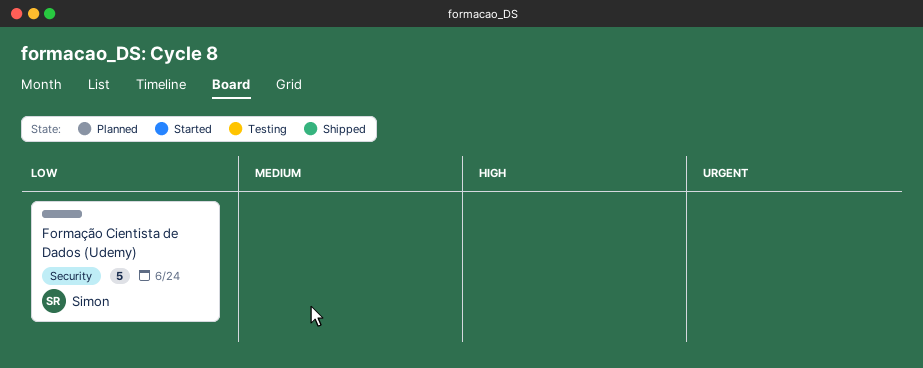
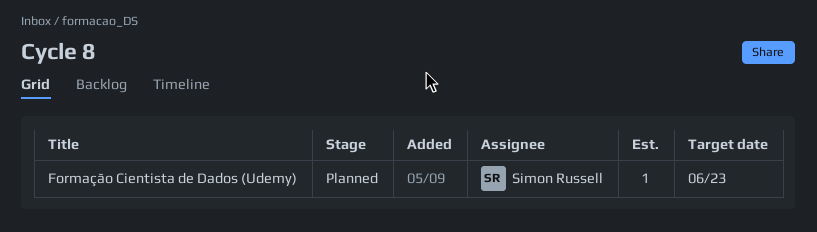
Formação Cientista de Dados (Udemy), estimate: 5 -> 1
Formação Cientista de Dados (Udemy), due: Jun 24 -> Jun 23

